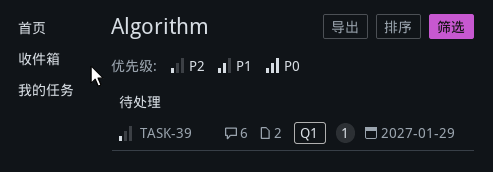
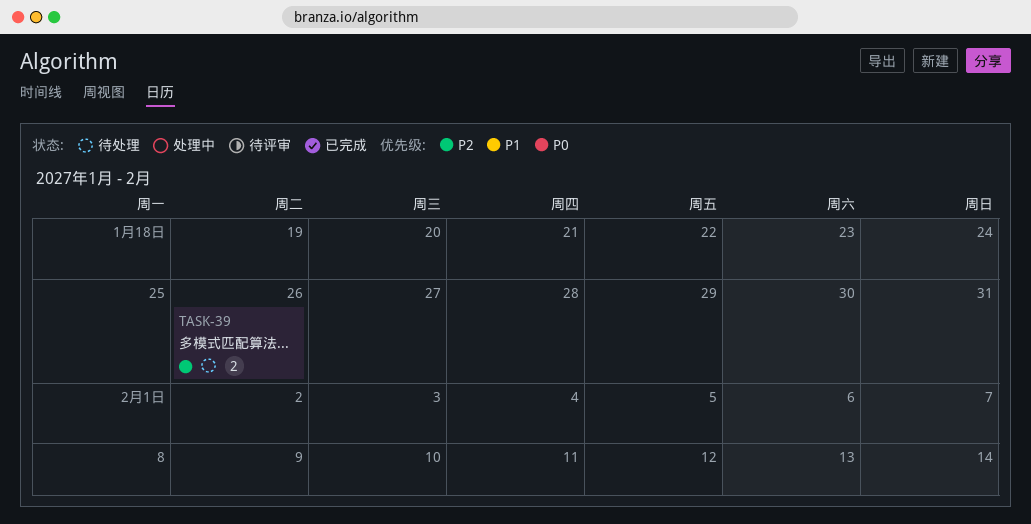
TASK-39, estimate: 1 -> 2
TASK-39, due: Jan 29 -> Jan 26

